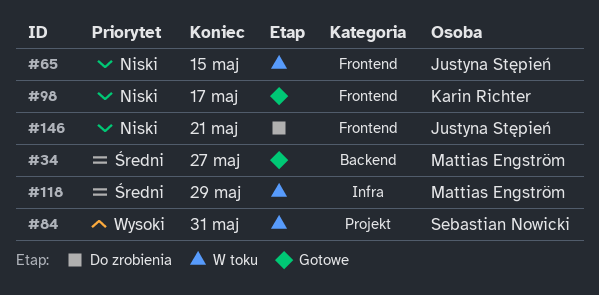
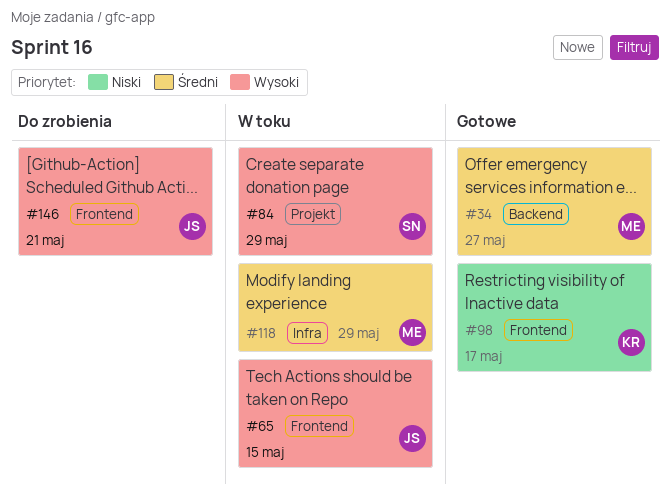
#65, priority: Niski -> Wysoki
#84, due: May 31 -> May 29
#146, priority: Niski -> Wysoki

